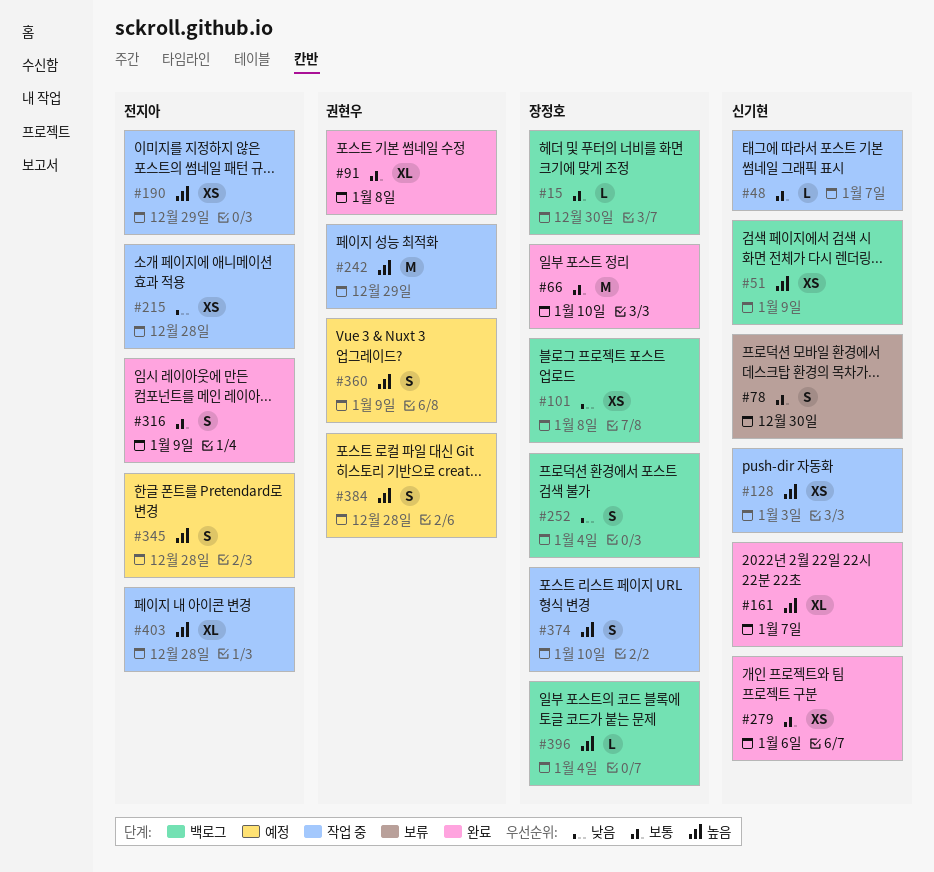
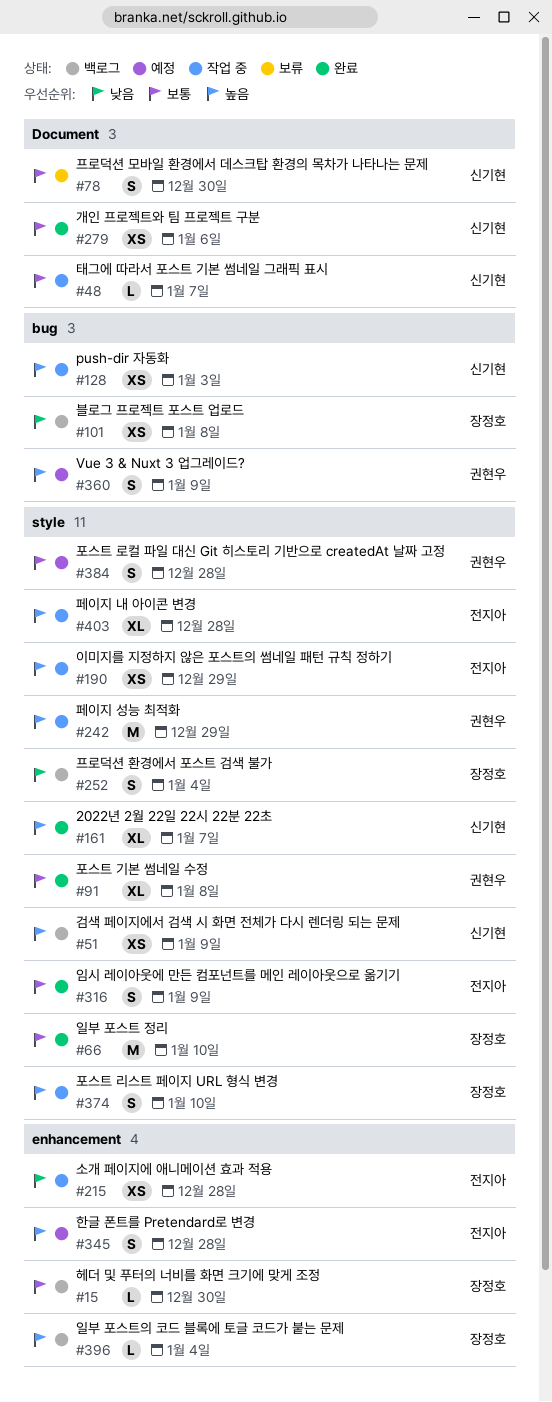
#384, priority: 높음 -> 보통

